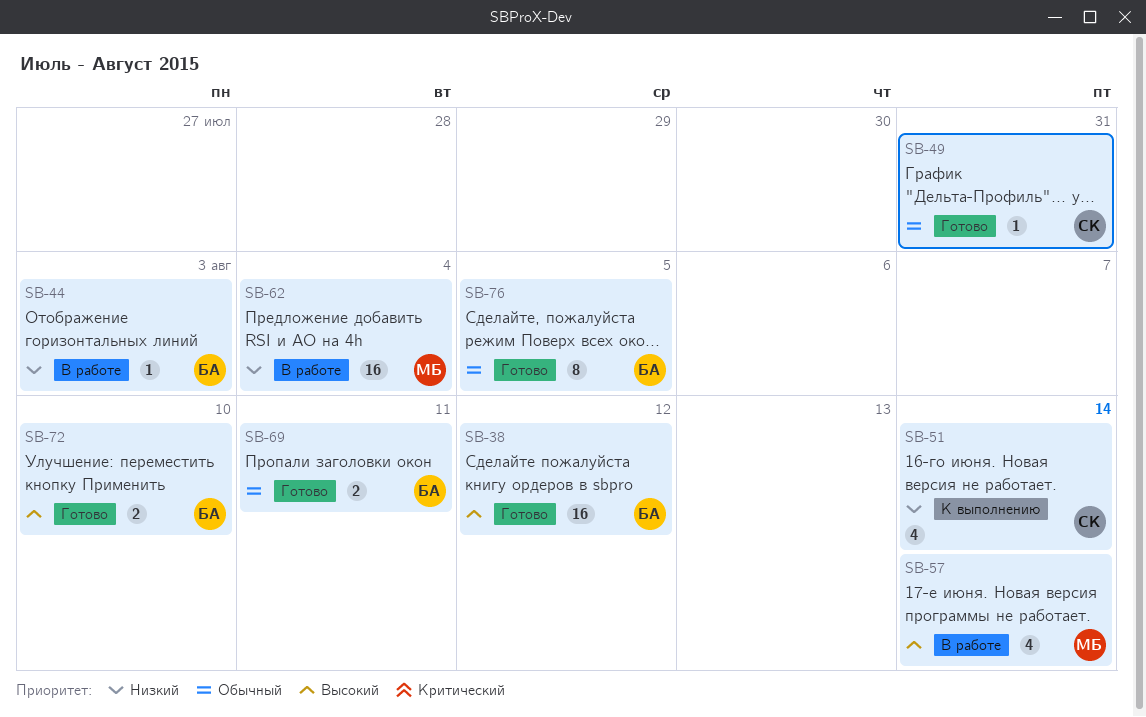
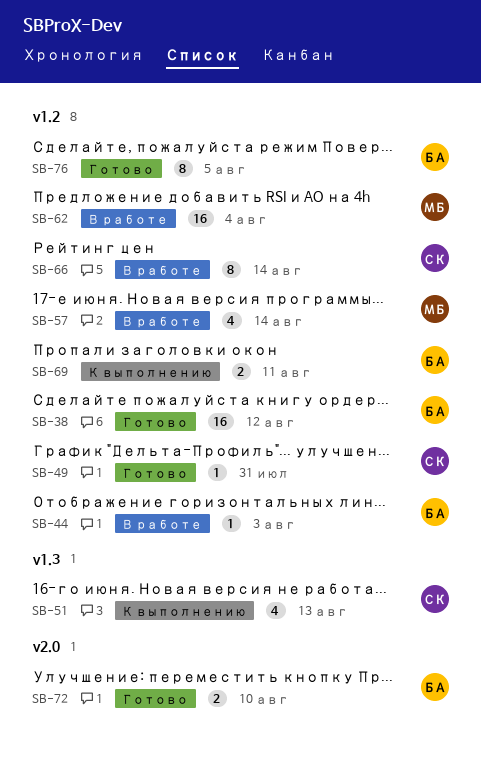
SB-51, due: Aug 14 -> Aug 13
SB-66: none -> present
SB-69, status: Готово -> К выполнению

